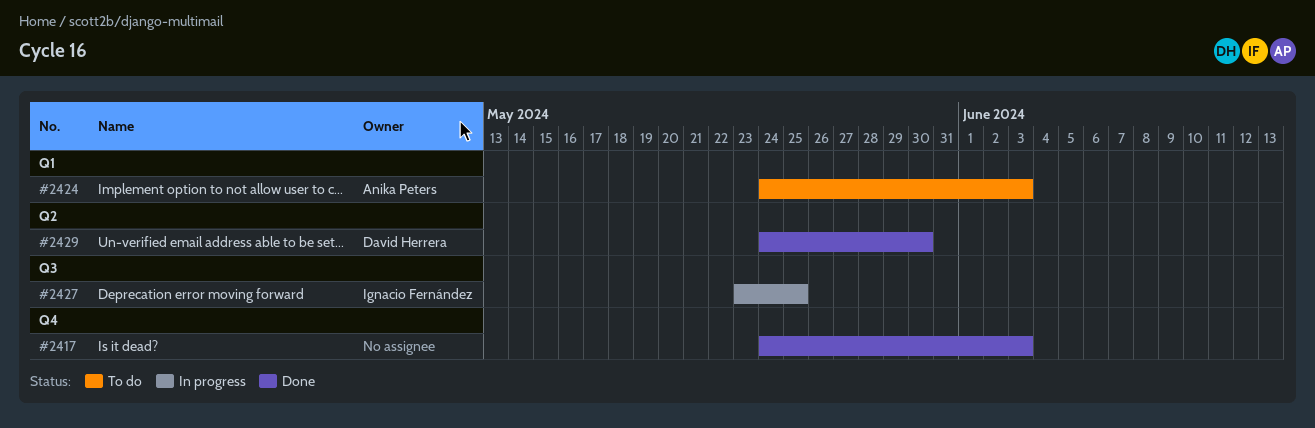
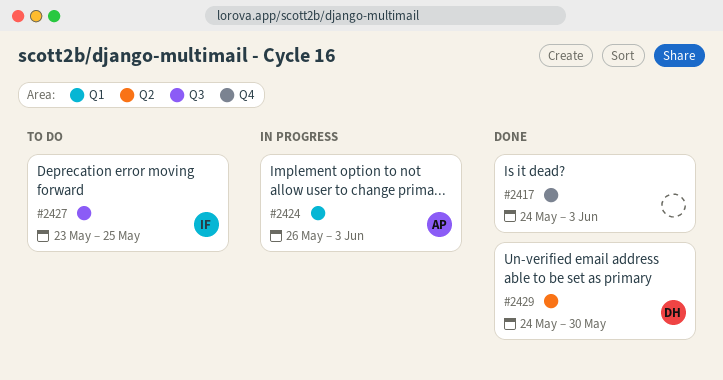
#2424, status: To do -> In progress
#2424, start: May 24 -> May 26
#2427, status: In progress -> To do

